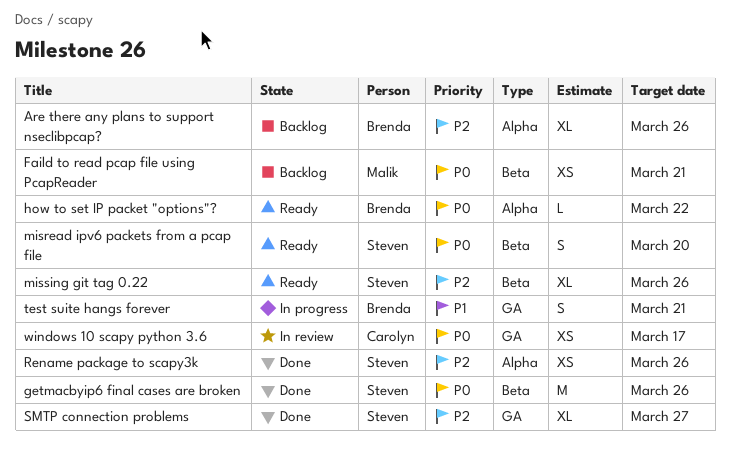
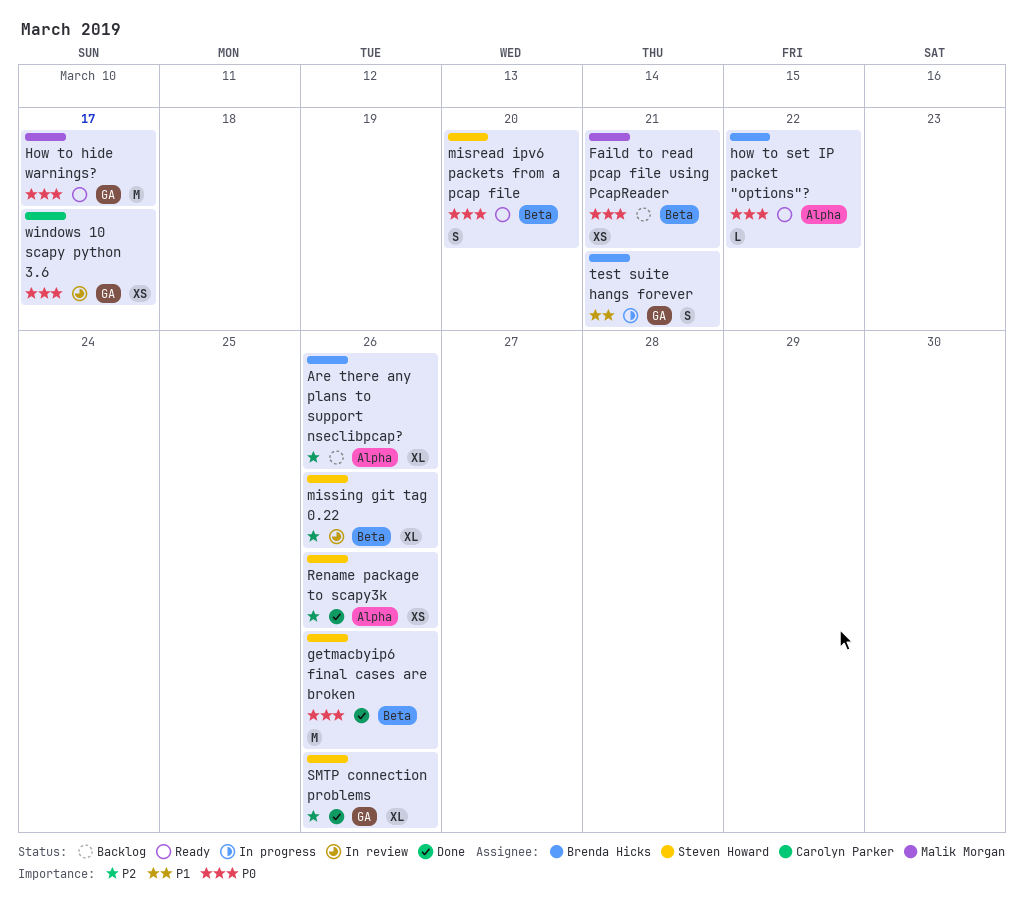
How to hide warnings?: none -> present
missing git tag 0.22, status: Ready -> In review
SMTP connection problems, due: Mar 27 -> Mar 26

